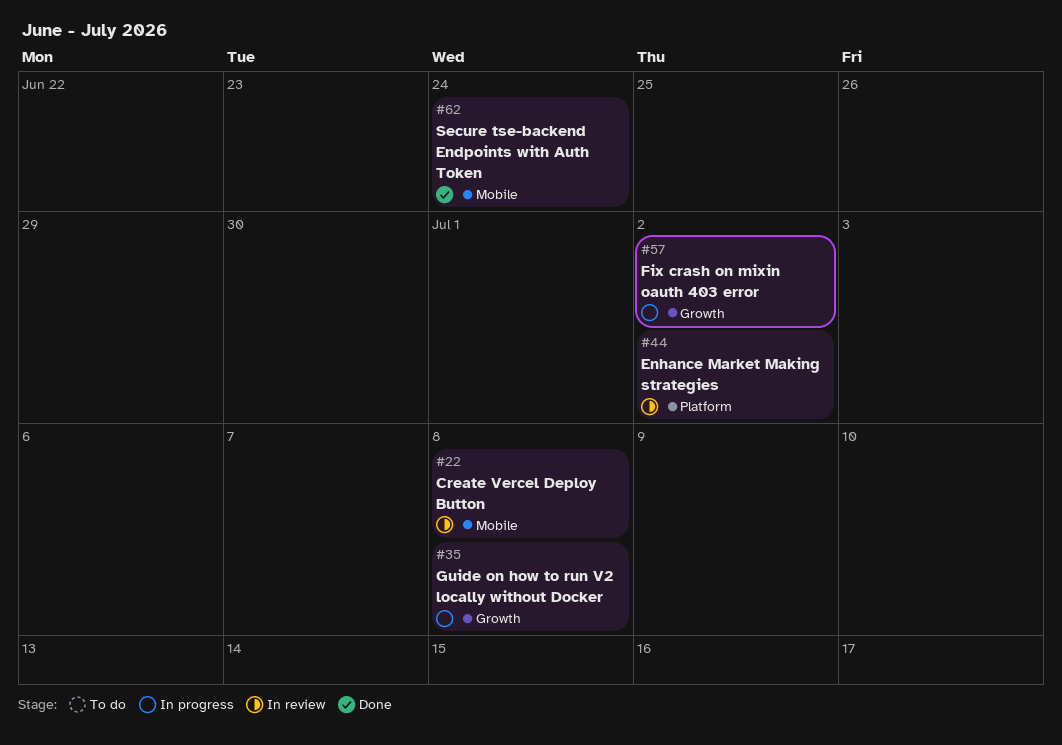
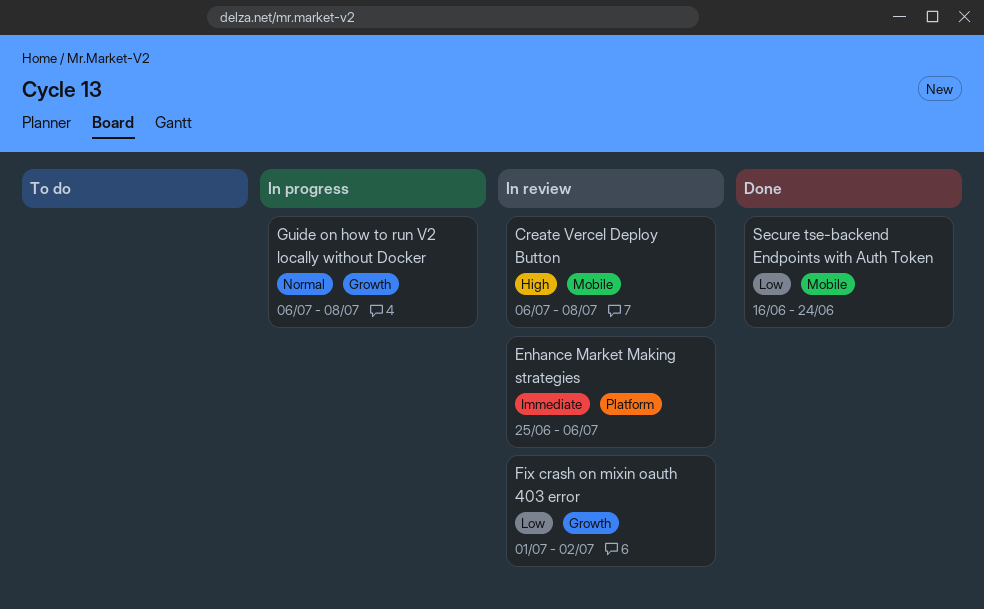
Enhance Market Making strategies, due: Jul 2 -> Jul 6
Fix crash on mixin oauth 403 error, status: In progress -> In review

